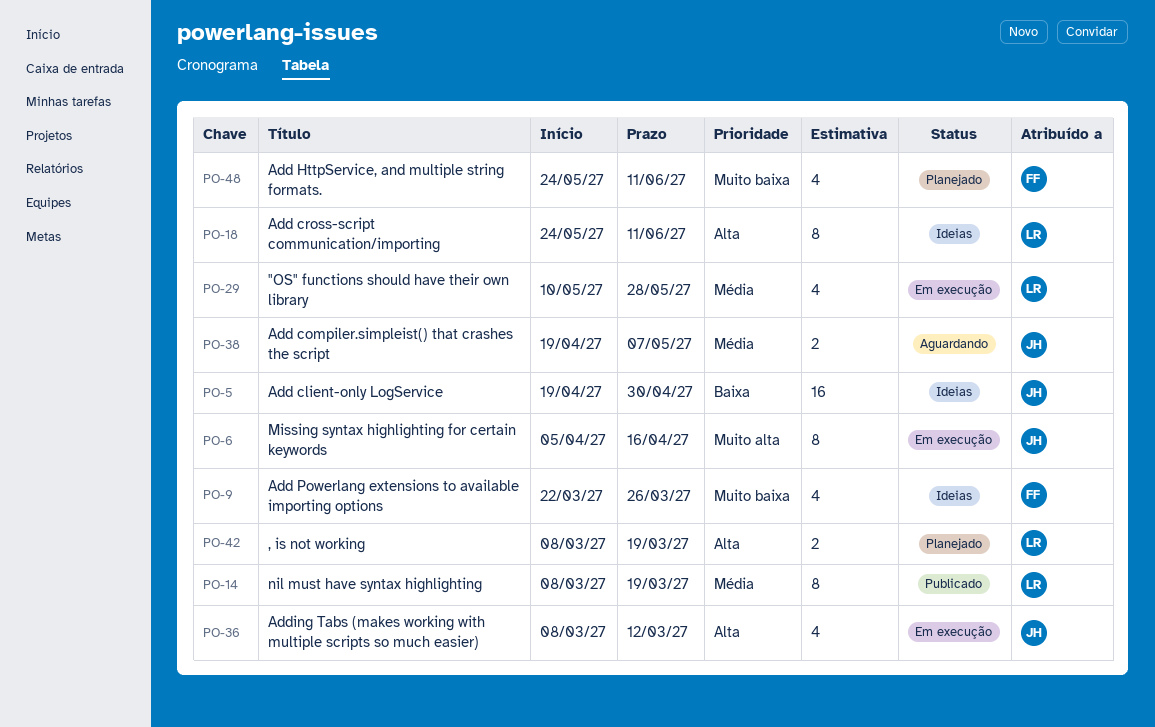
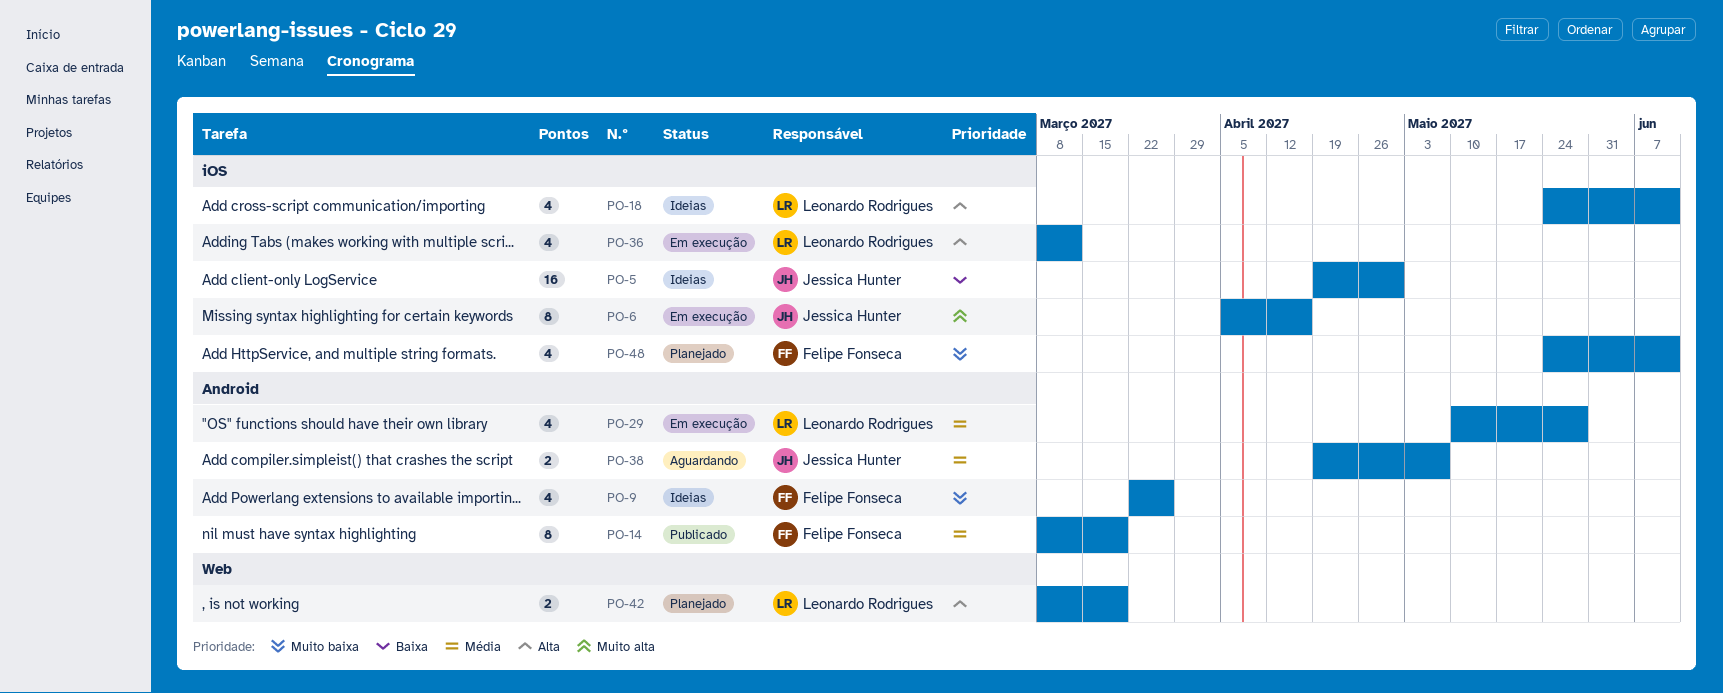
PO-14, owner: Leonardo Rodrigues -> Felipe Fonseca
PO-18, estimate: 8 -> 4
PO-36, owner: Jessica Hunter -> Leonardo Rodrigues

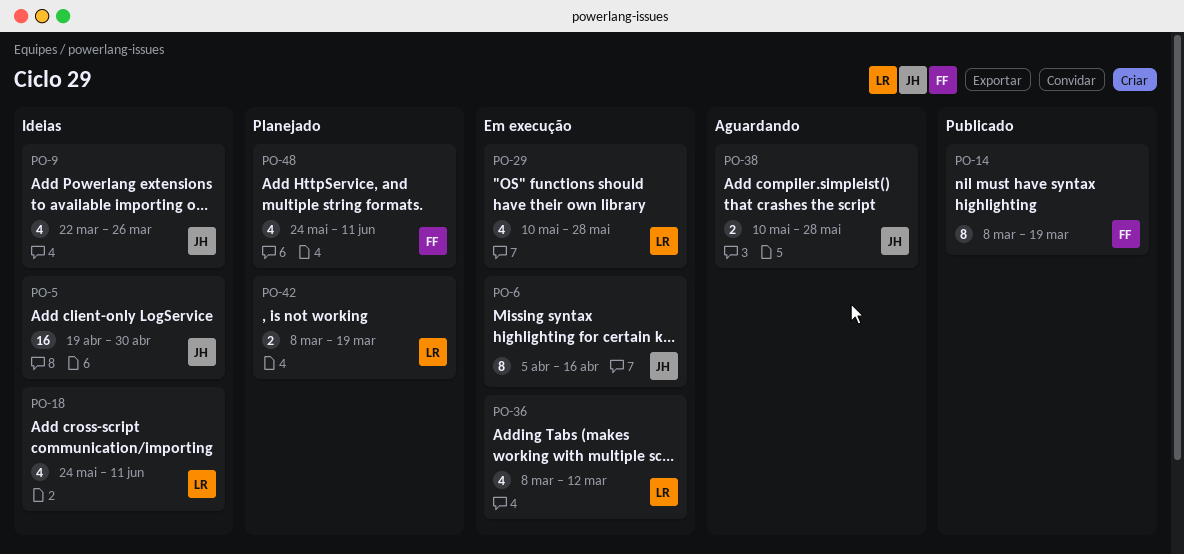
PO-9, owner: Felipe Fonseca -> Jessica Hunter
PO-38, start: Apr 19 -> May 10
PO-38, due: May 7 -> May 28

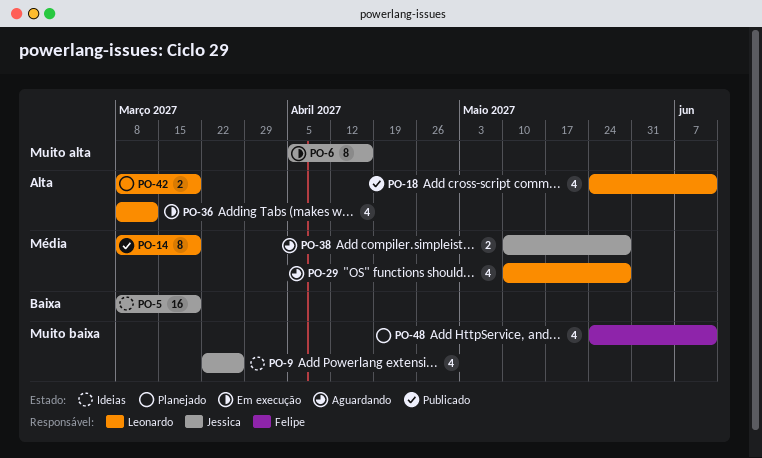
PO-5, start: Apr 19 -> Mar 8
PO-5, due: Apr 30 -> Mar 19
PO-14, owner: Felipe -> Leonardo
PO-18, status: Ideias -> Publicado
PO-29, status: Em execução -> Aguardando

